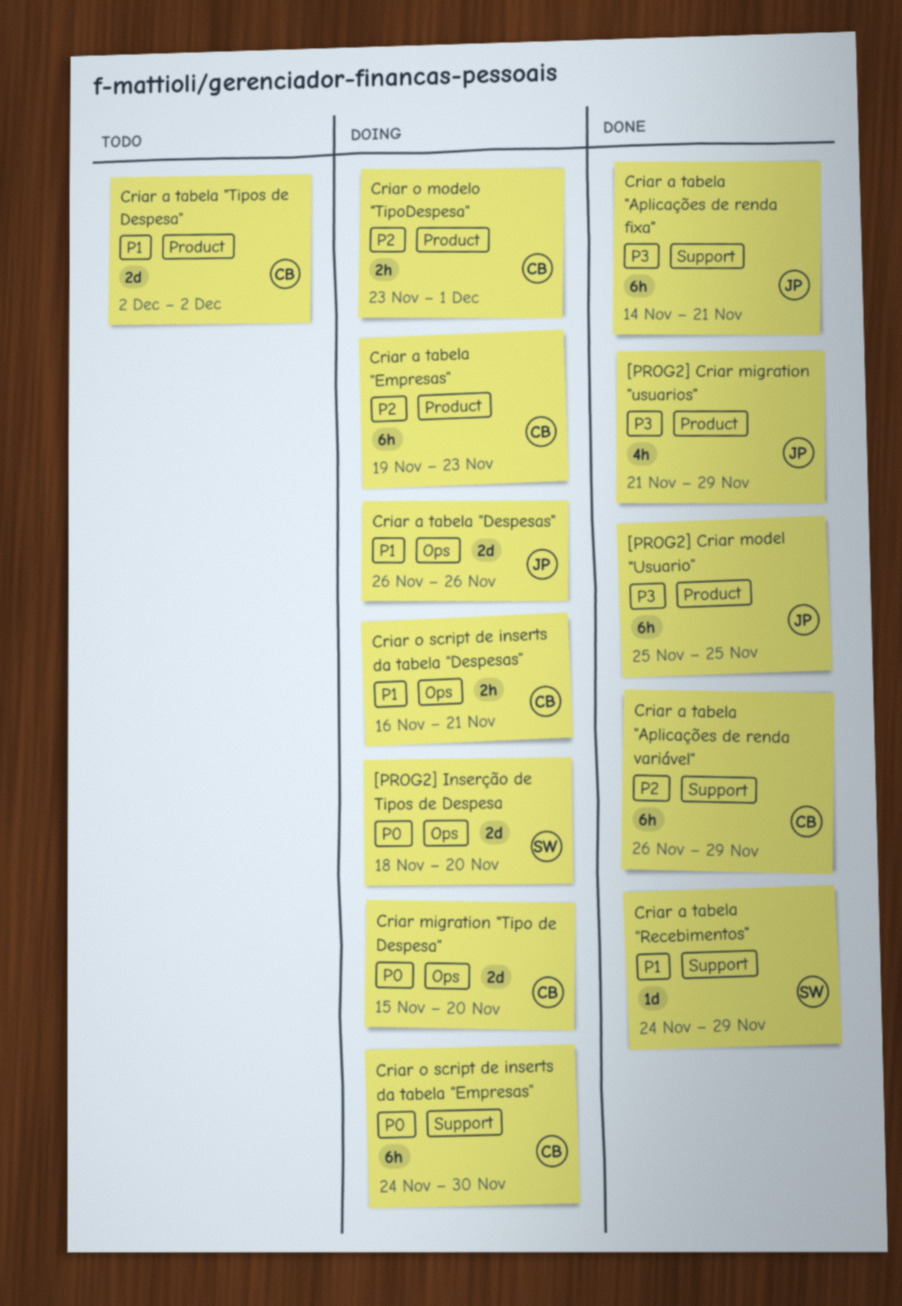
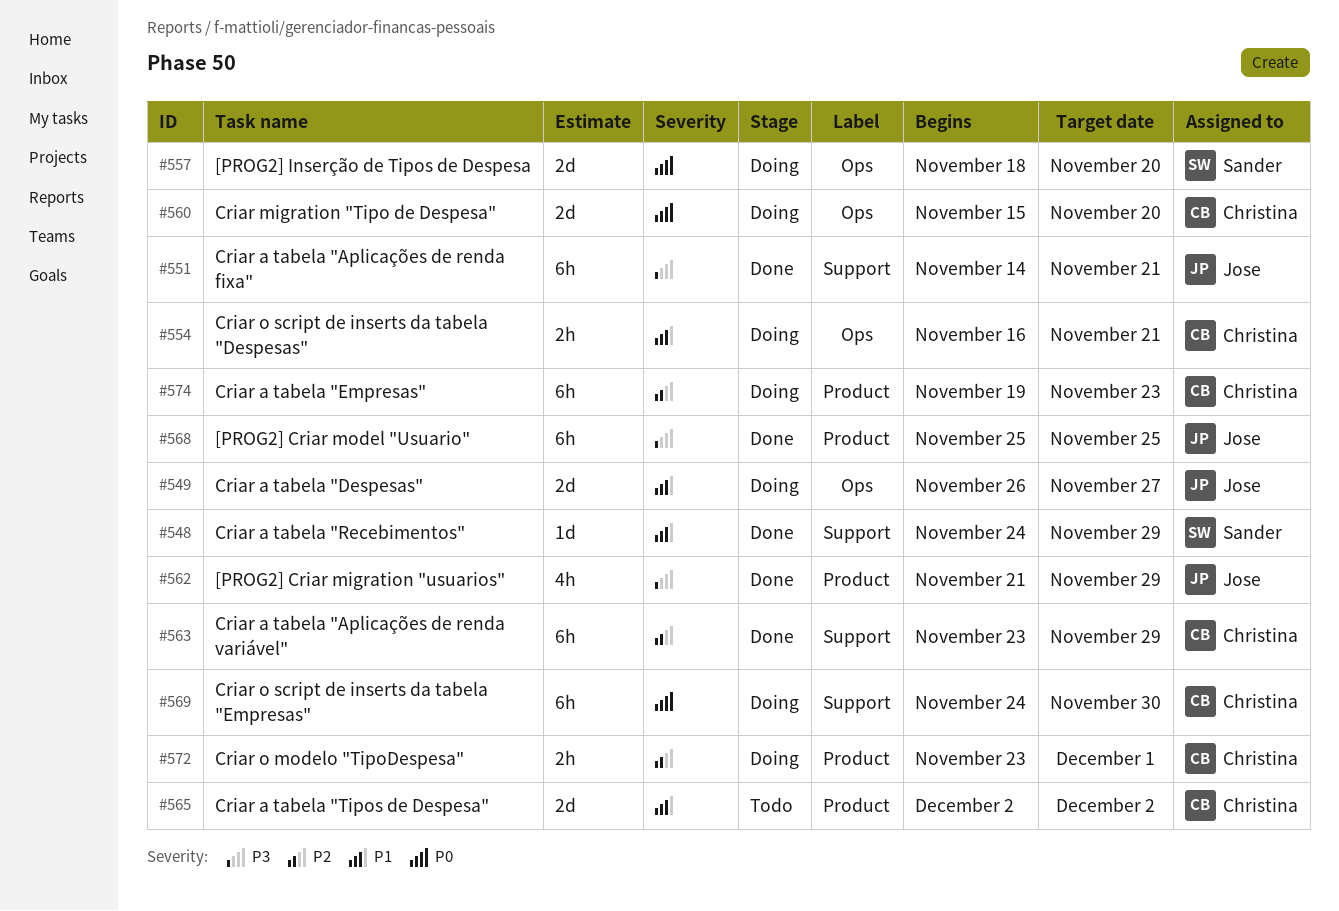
Criar a tabela "Aplicações de renda variável", start: Nov 26 -> Nov 23
Criar a tabela "Despesas", due: Nov 26 -> Nov 27

